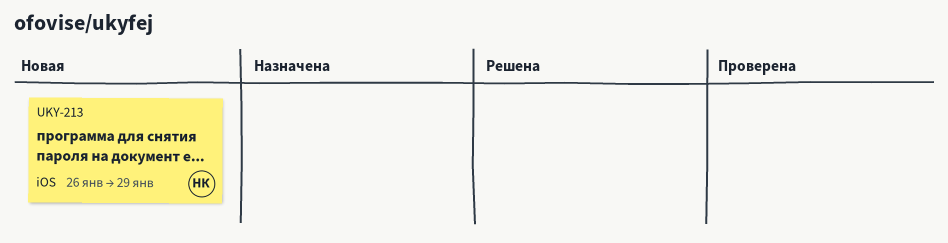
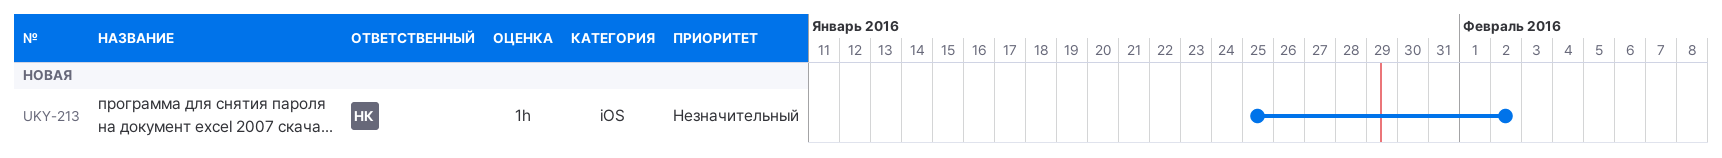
UKY-213, start: Jan 26 -> Jan 25
UKY-213, due: Jan 29 -> Feb 2

